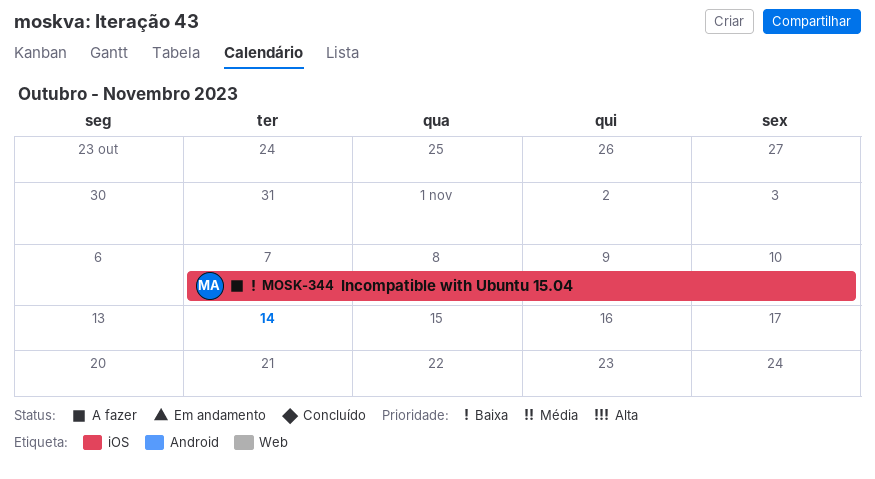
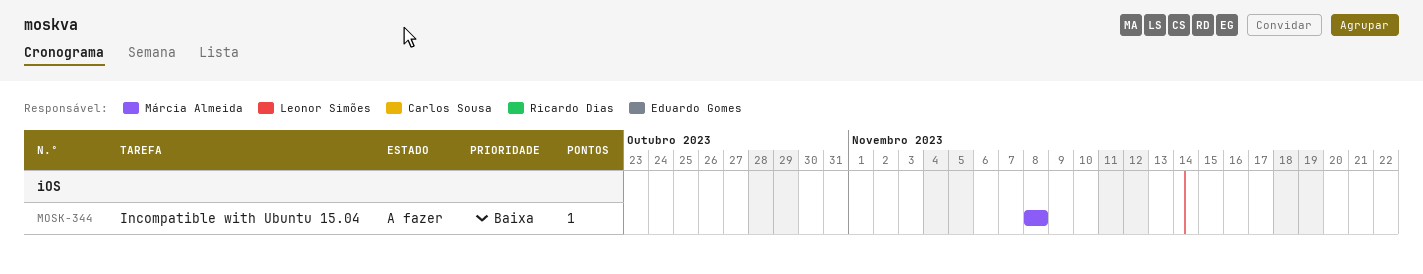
MOSK-344, start: Nov 7 -> Nov 8
MOSK-344, due: Nov 10 -> Nov 8

